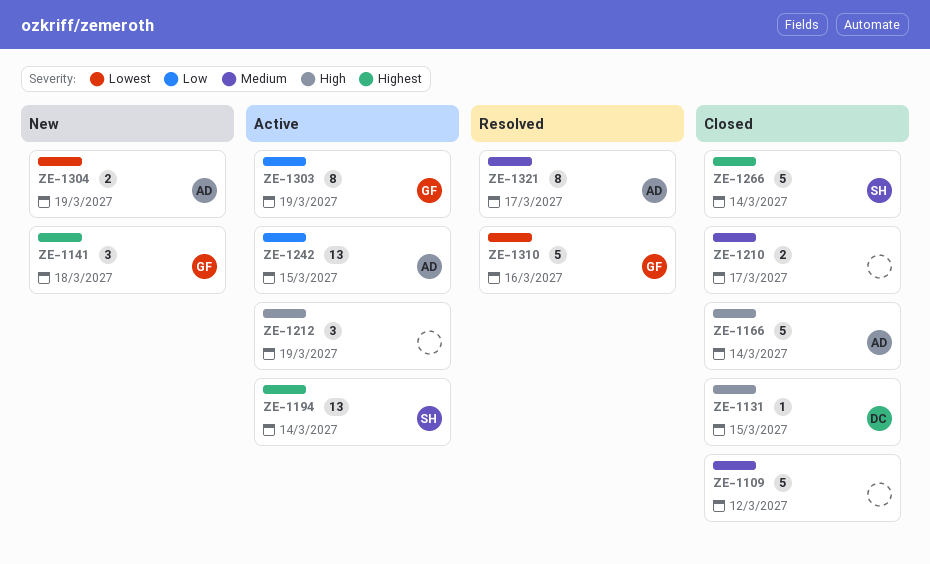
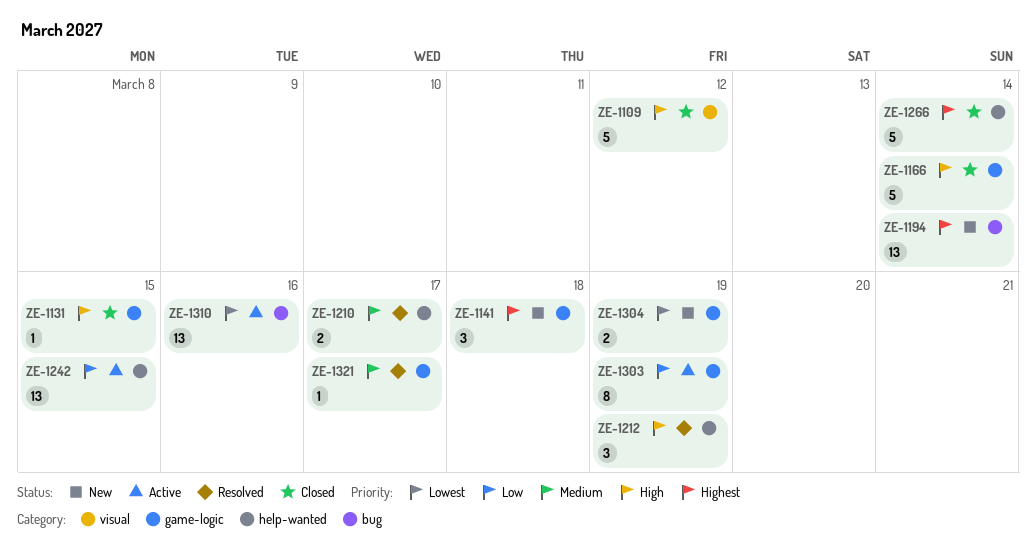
ZE-1109, priority: Medium -> High
ZE-1194, status: Active -> New
ZE-1210, status: Closed -> Resolved
ZE-1212, status: Active -> Resolved
ZE-1310, status: Resolved -> Active
ZE-1310, estimate: 5 -> 13
ZE-1321, estimate: 8 -> 1

